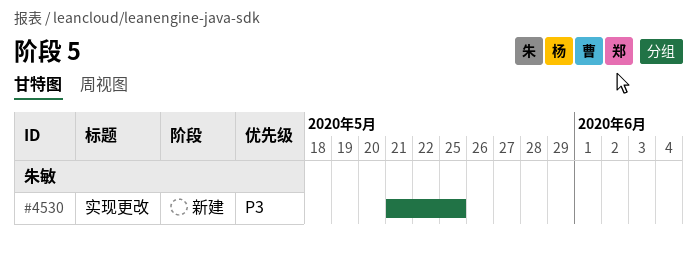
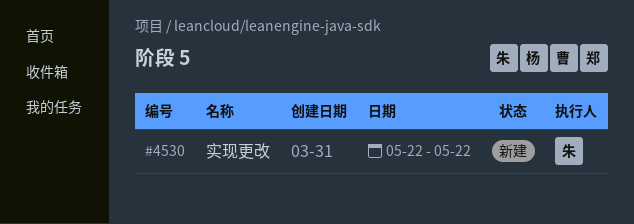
#4530, start: May 21 -> May 22
#4530, due: May 25 -> May 22

